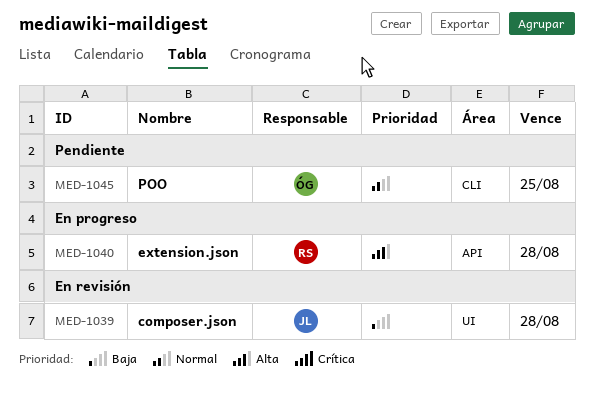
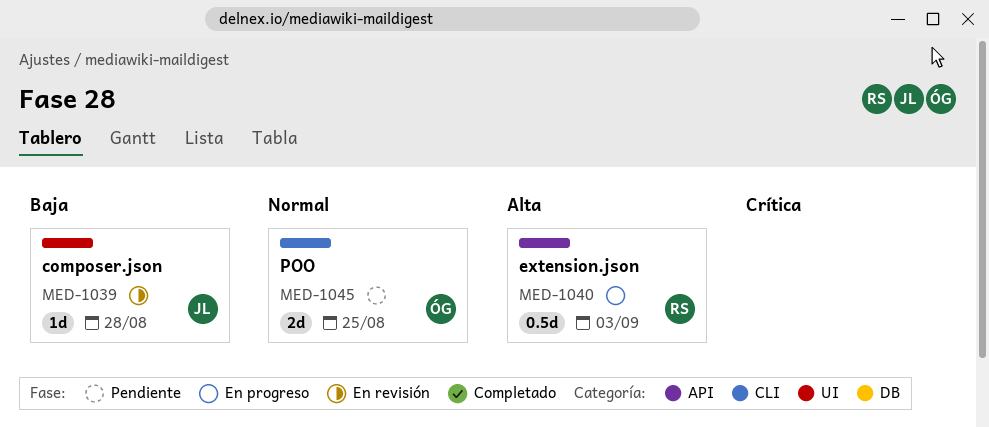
MED-1040, due: Aug 28 -> Sep 3

